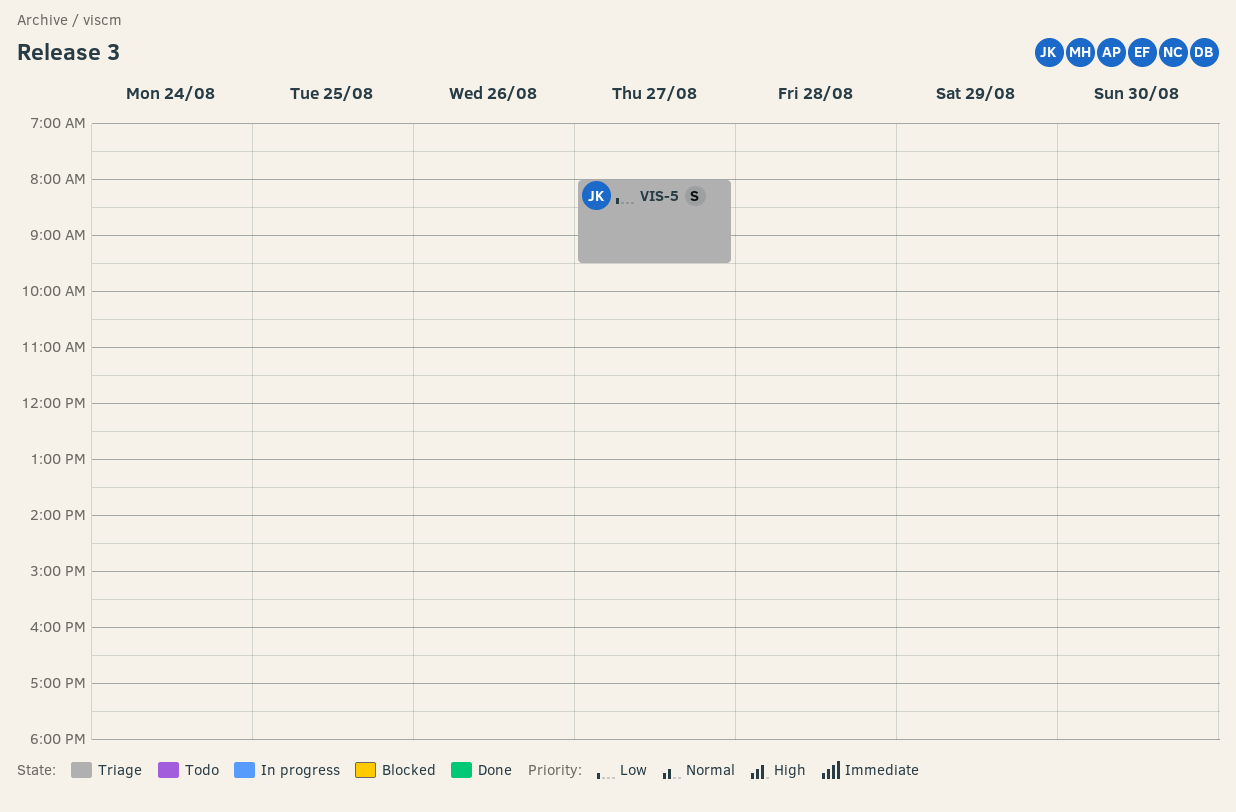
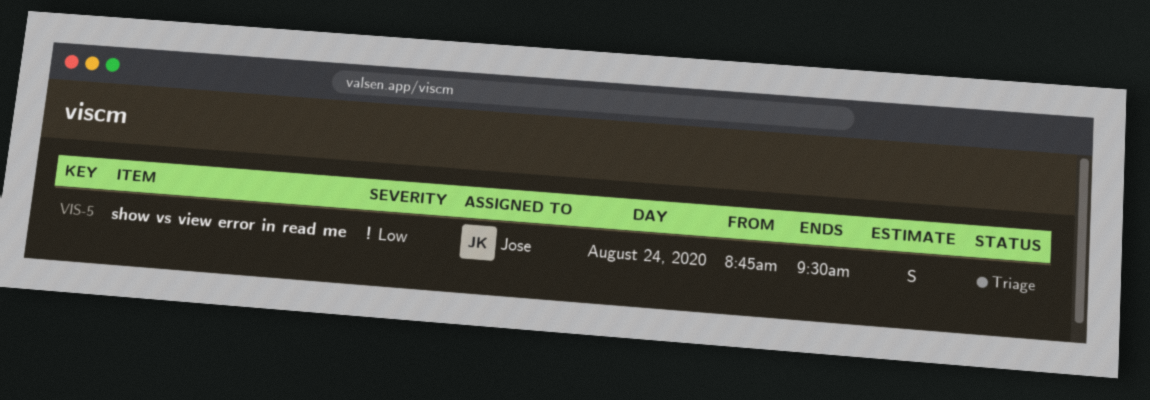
VIS-5, day: Aug 27 -> Aug 24
VIS-5, begins: 08:00 -> 08:45

